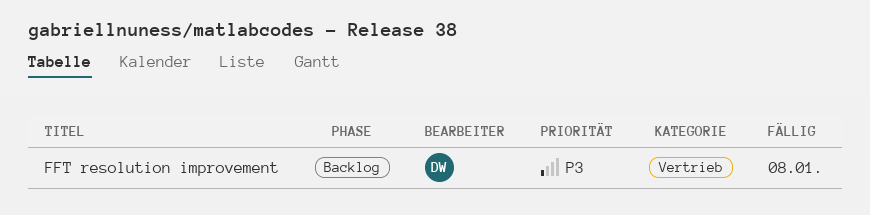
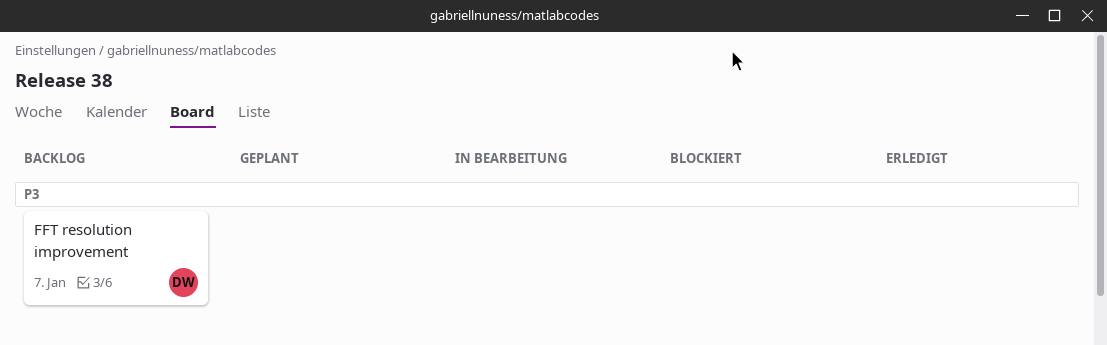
FFT resolution improvement, due: Jan 8 -> Jan 7

